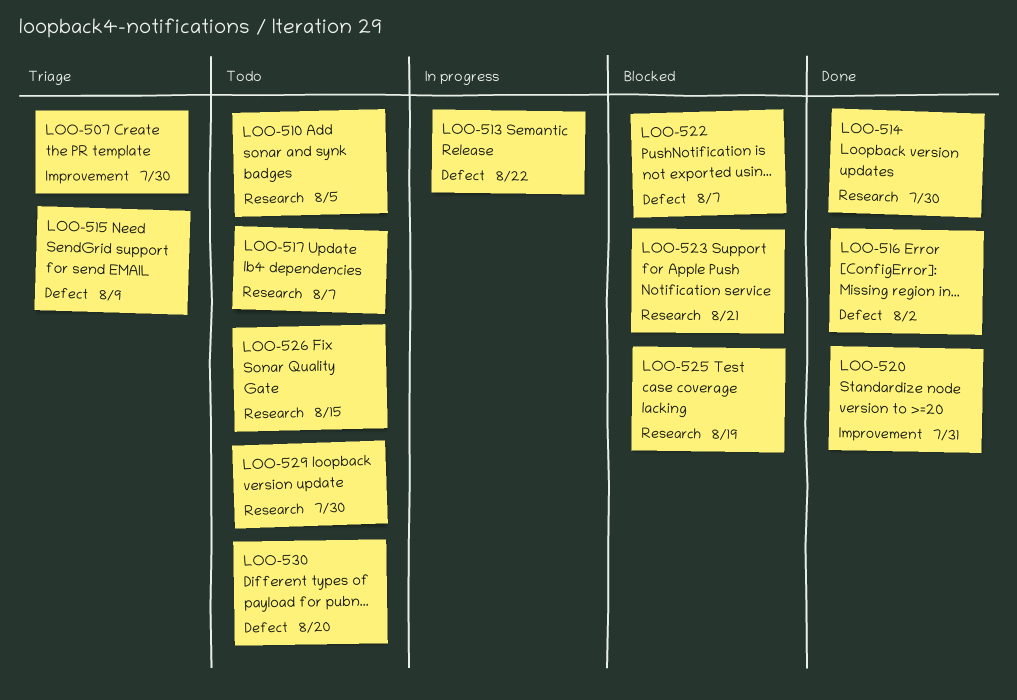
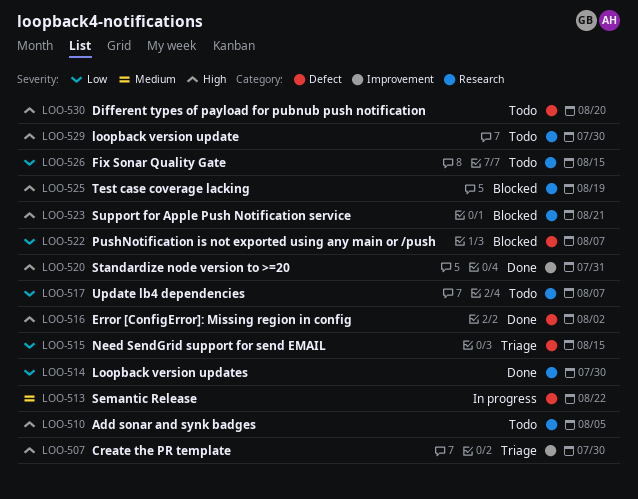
LOO-515, due: Aug 9 -> Aug 15

